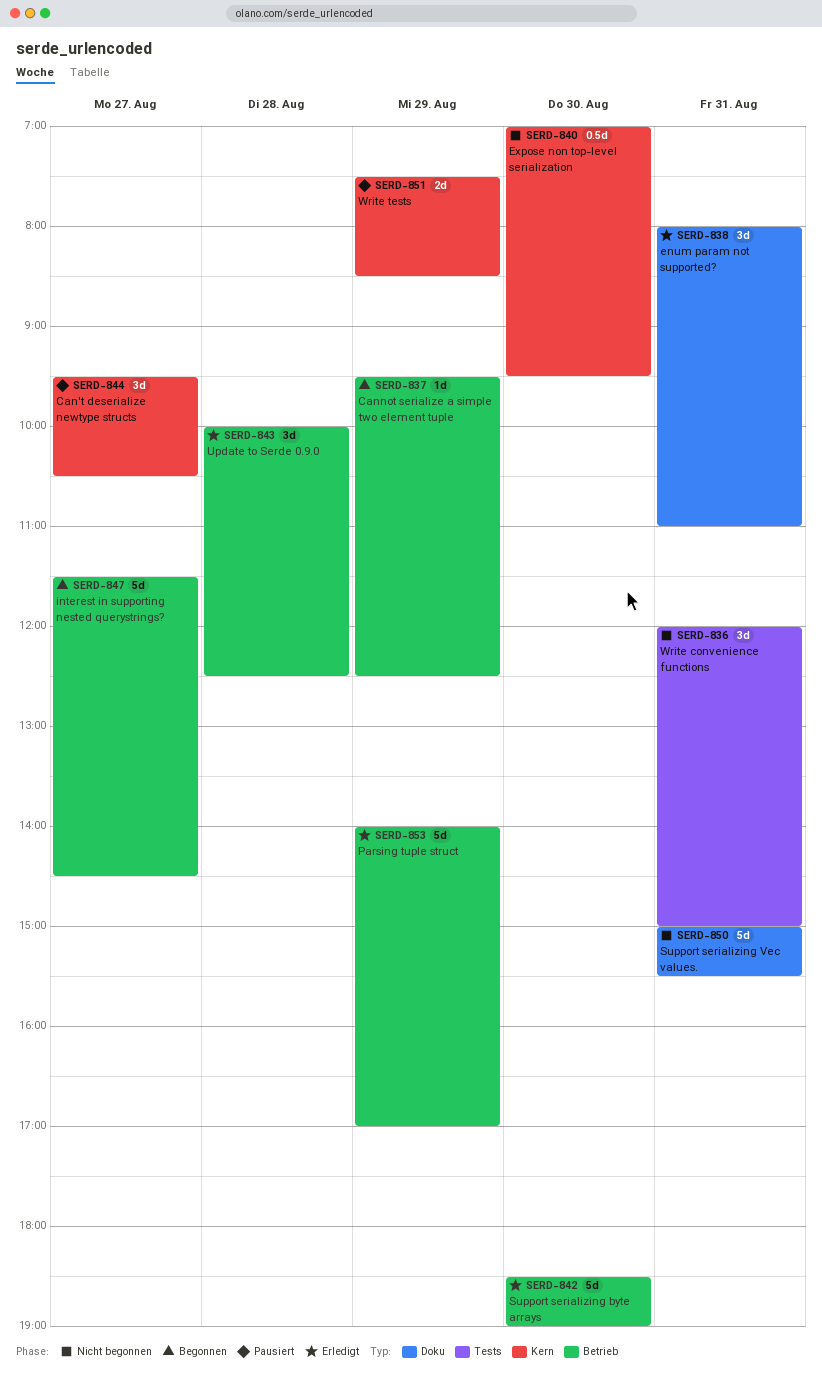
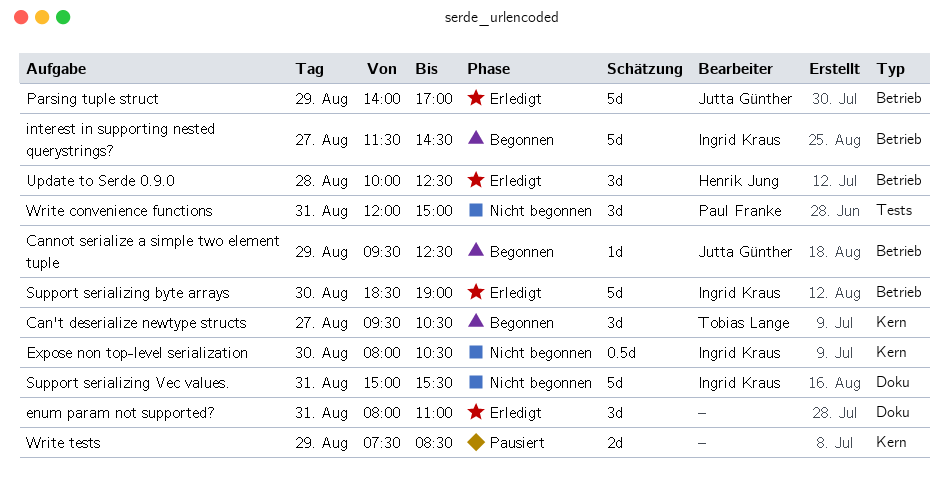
Can't deserialize newtype structs, status: Pausiert -> Begonnen
Expose non top-level serialization, begins: 07:00 -> 08:00
Expose non top-level serialization, ends: 09:30 -> 10:30

